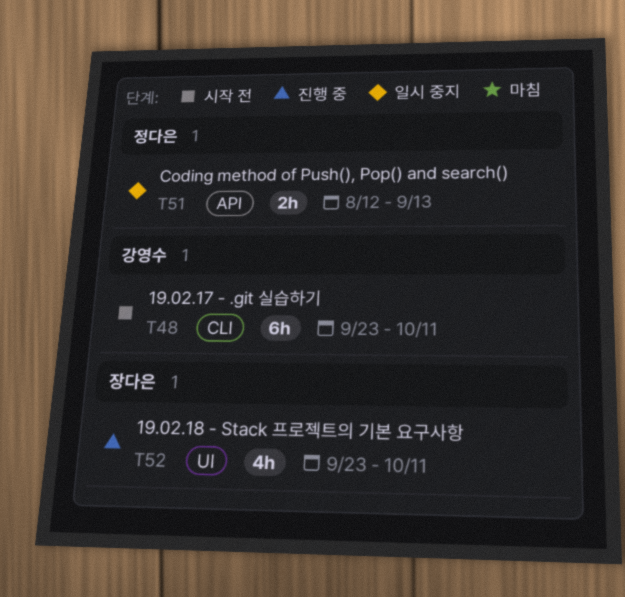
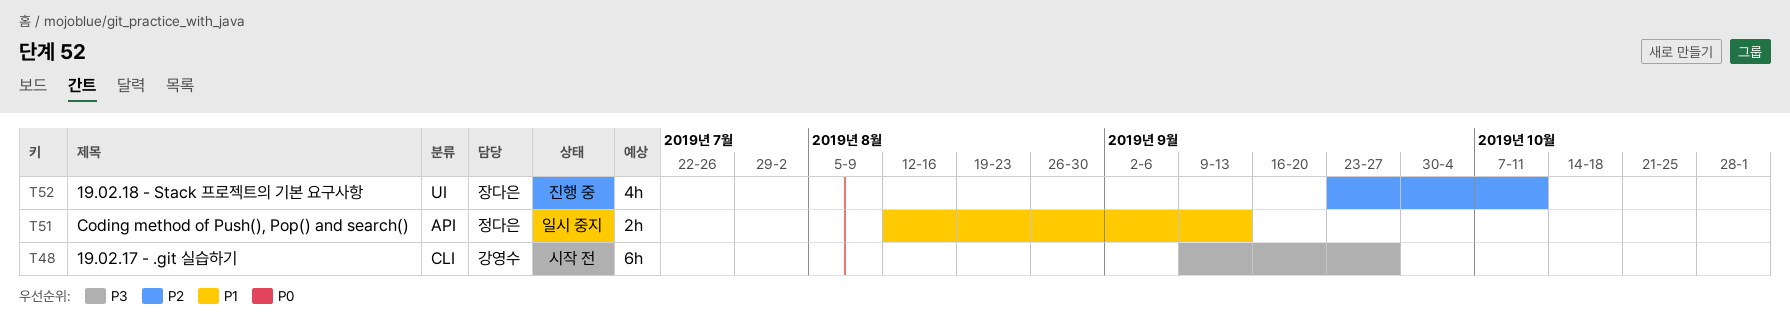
T48, start: Sep 23 -> Sep 9
T48, due: Oct 11 -> Sep 27

